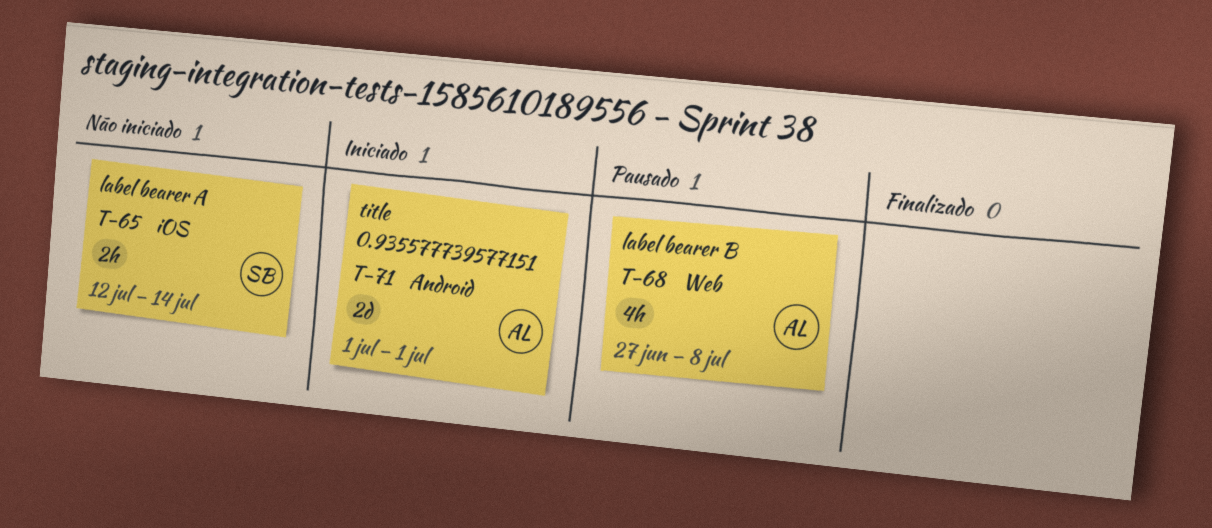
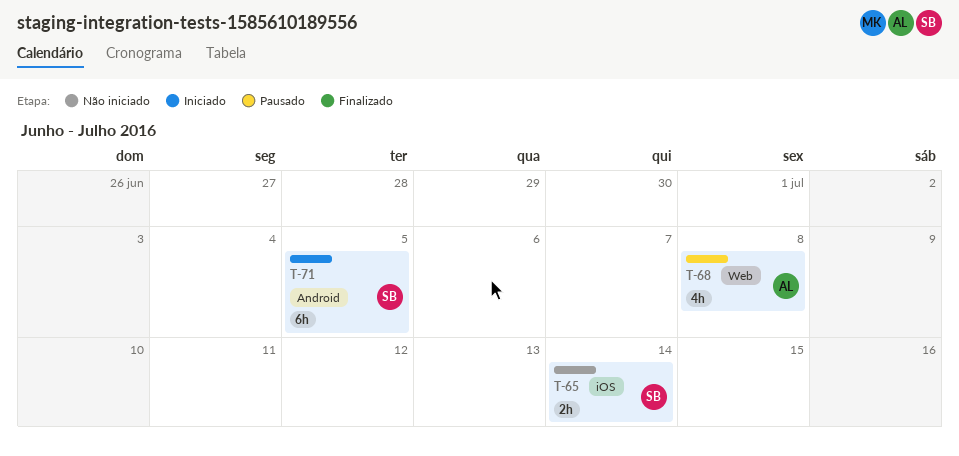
T-71, owner: AL -> SB
T-71, estimate: 2d -> 6h
T-71, due: Jul 1 -> Jul 5

